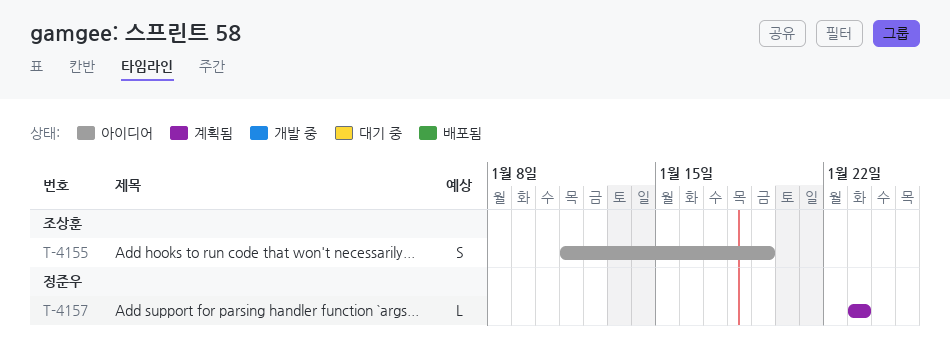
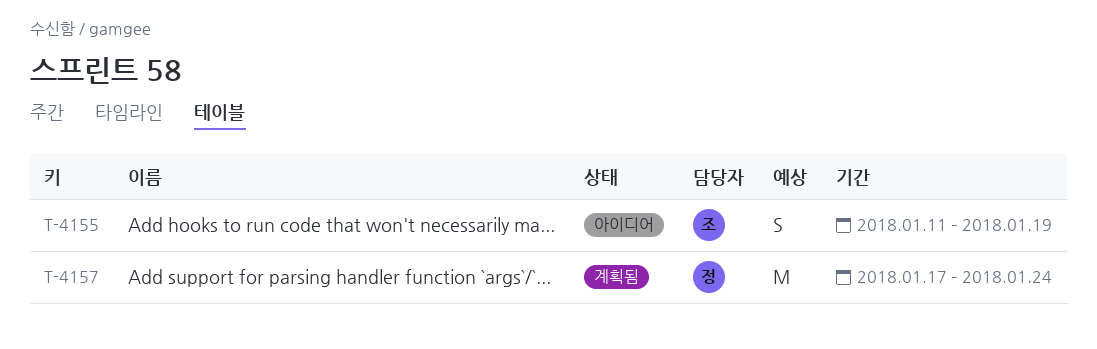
T-4157, estimate: L -> M
T-4157, start: Jan 23 -> Jan 17
T-4157, due: Jan 23 -> Jan 24

